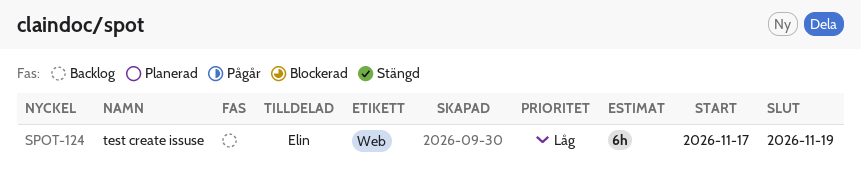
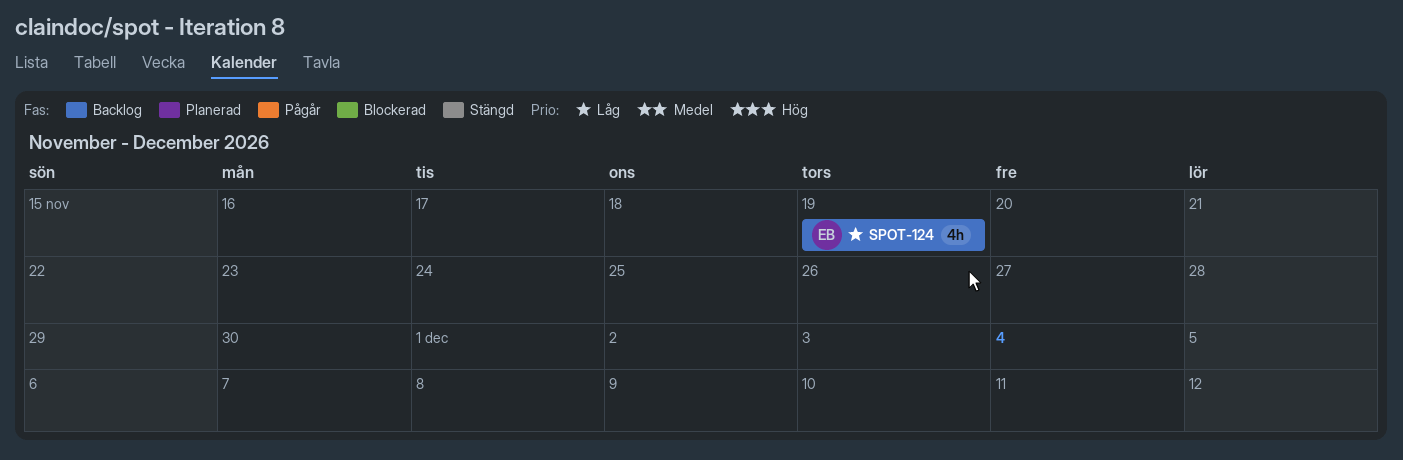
SPOT-124, estimate: 6h -> 4h
SPOT-124, start: Nov 17 -> Nov 19

